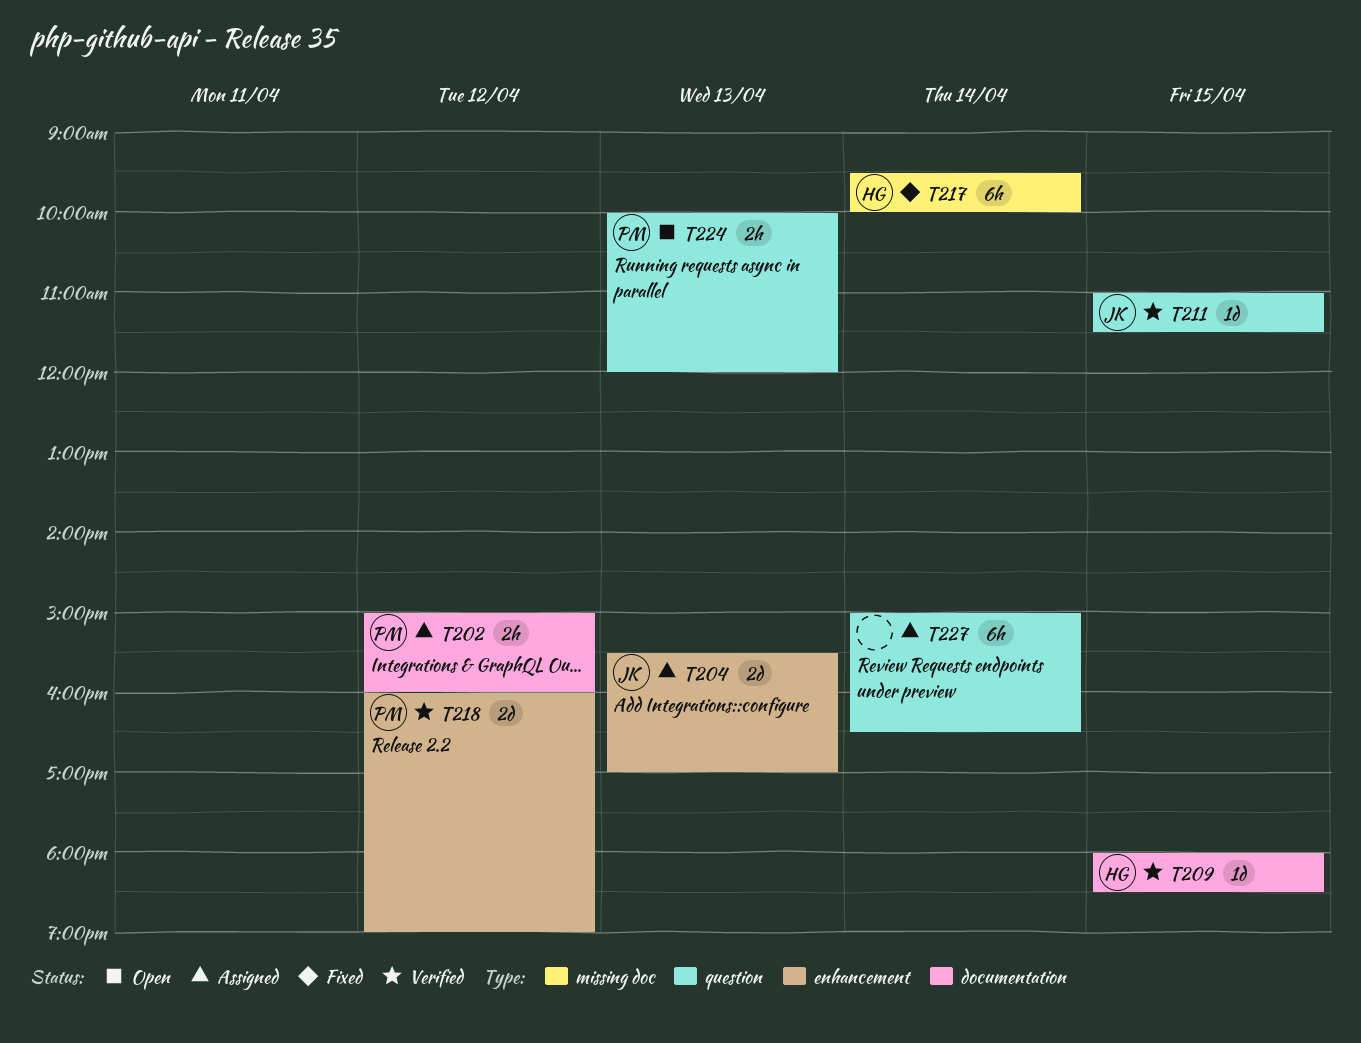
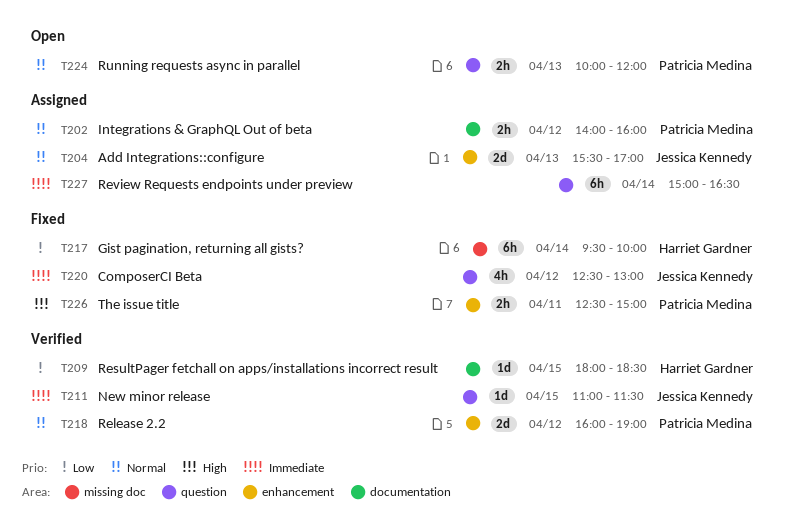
T202, begins: 15:00 -> 14:00
T220: none -> present
T226: none -> present

